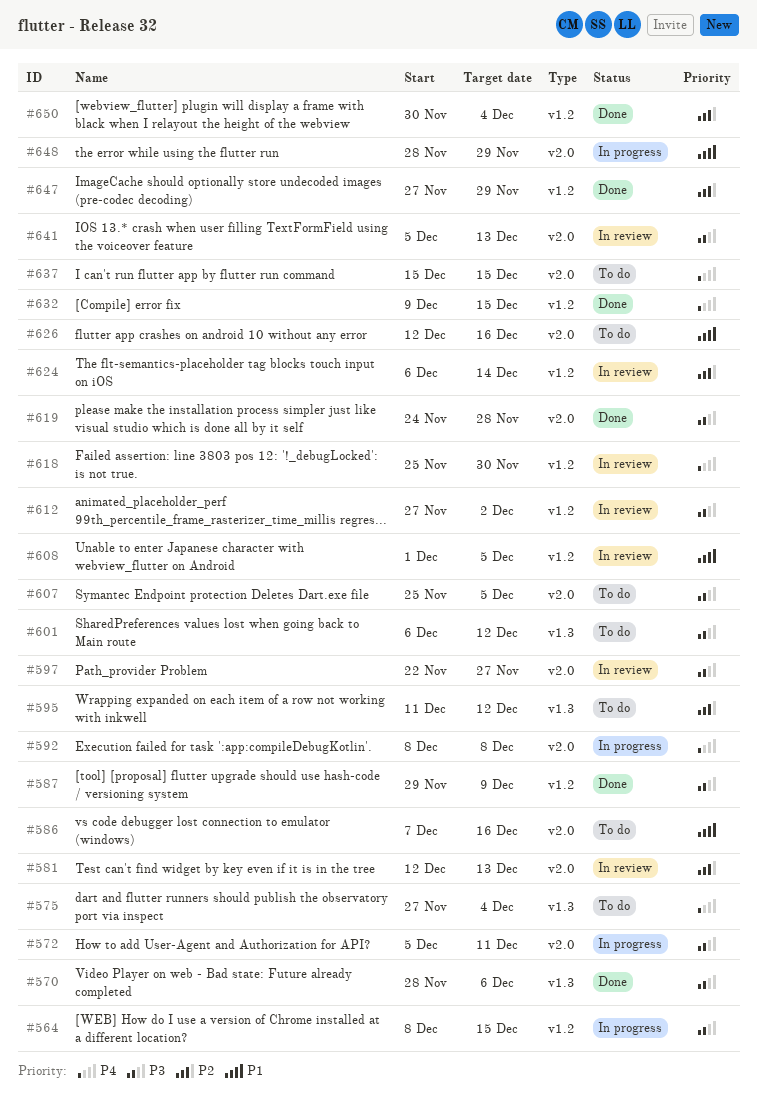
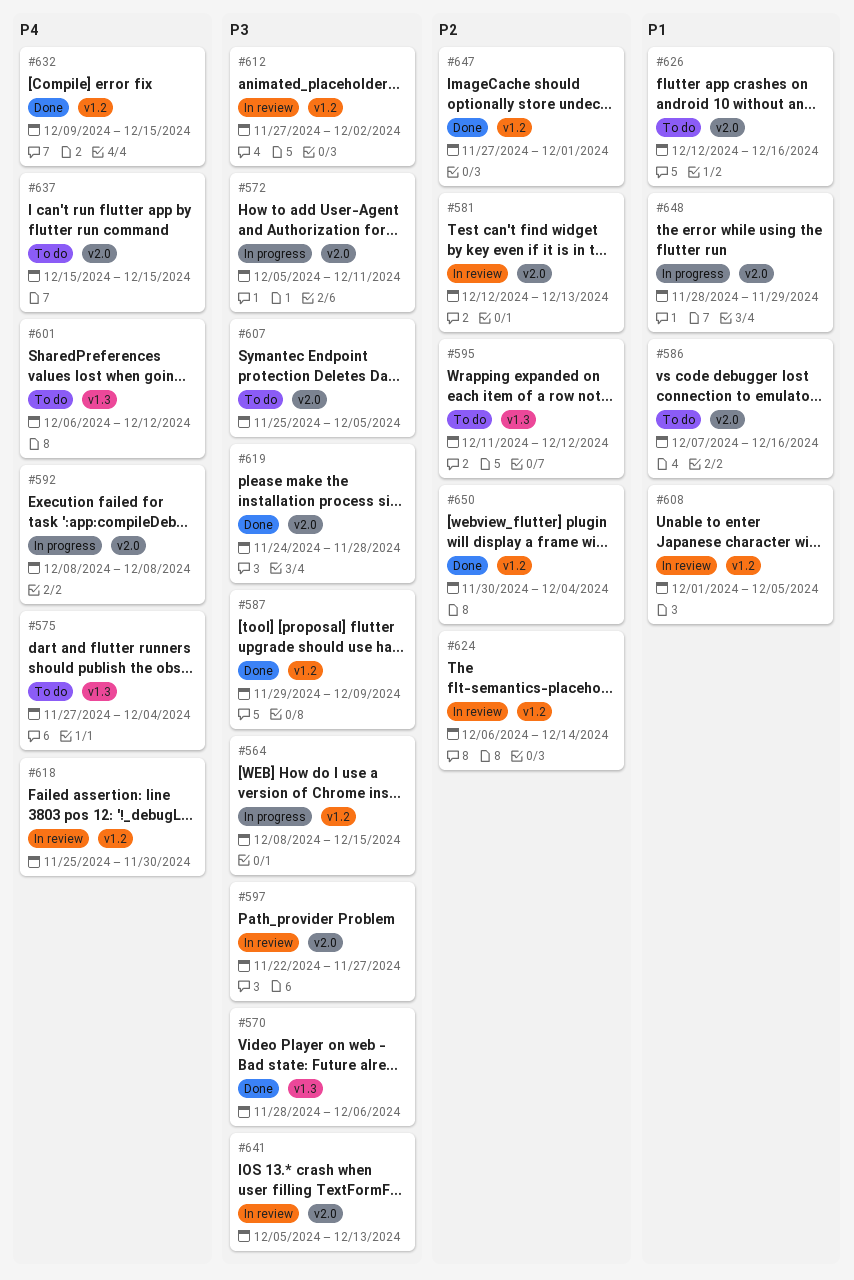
#601, priority: P3 -> P4
#647, due: Nov 29 -> Dec 1

